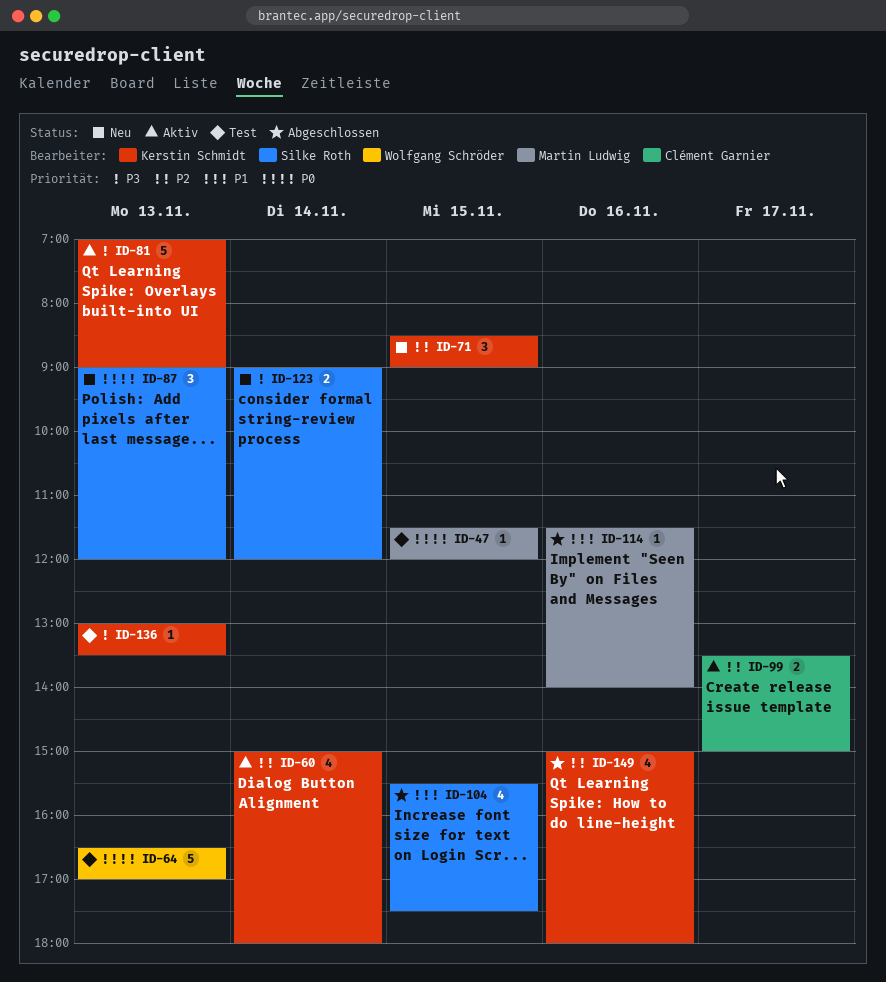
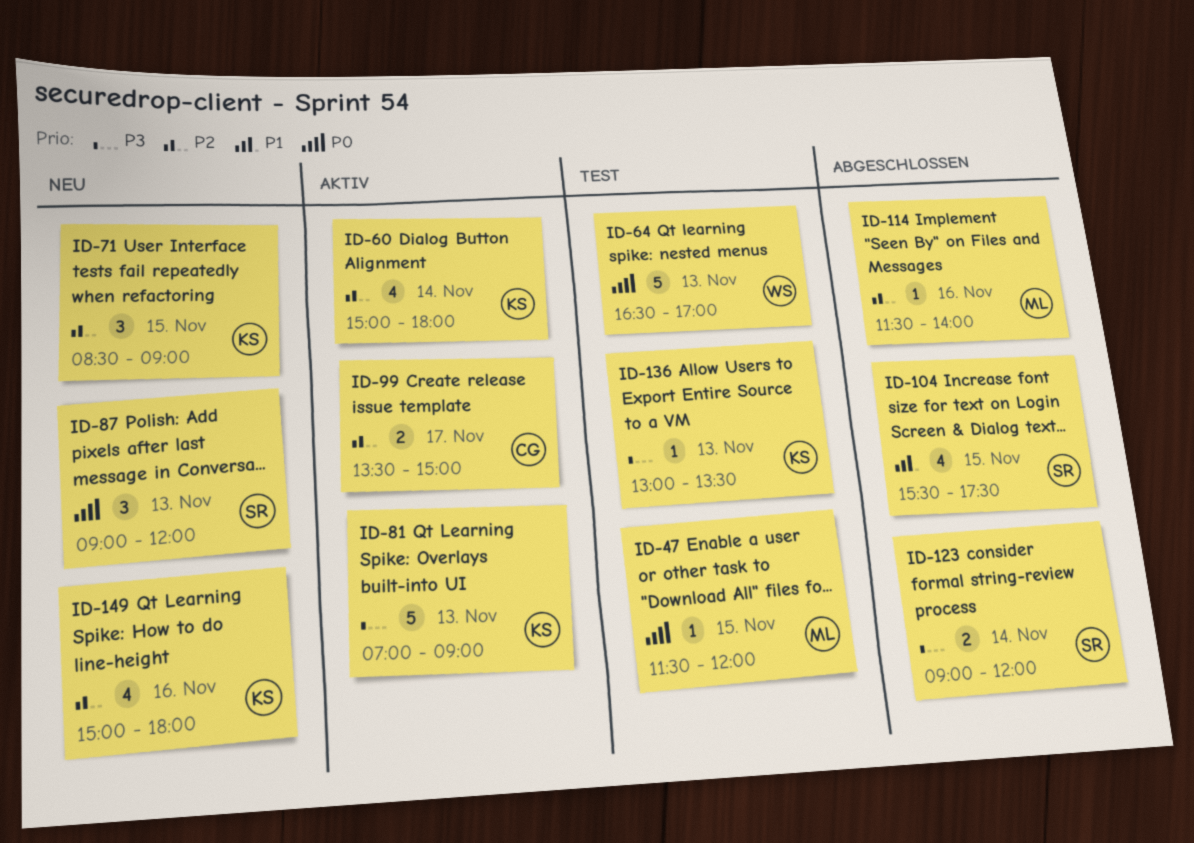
ID-114, priority: P1 -> P2
ID-123, status: Neu -> Abgeschlossen
ID-149, status: Abgeschlossen -> Neu

